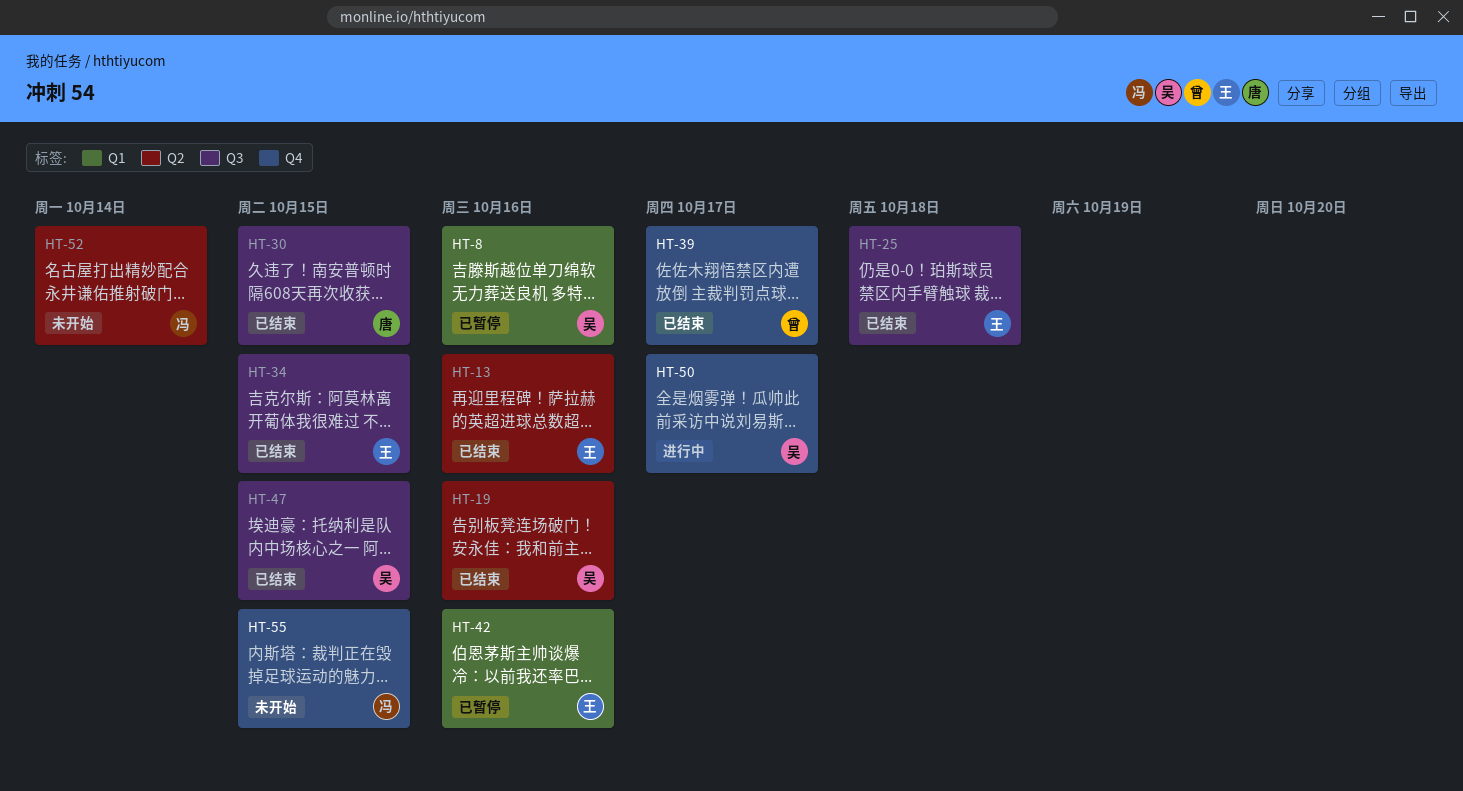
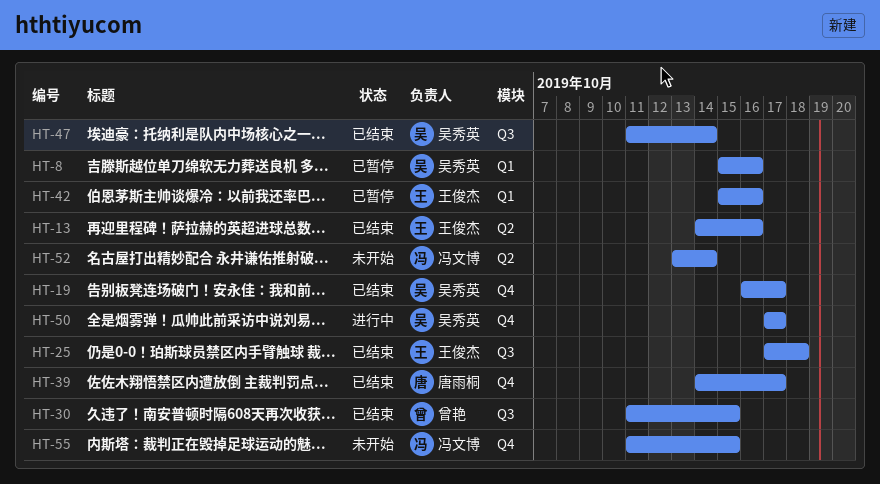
HT-19, label: Q2 -> Q4
HT-19, due: Oct 16 -> Oct 17
HT-30, owner: 唐雨桐 -> 曾艳
HT-34: present -> none
HT-39, owner: 曾艳 -> 唐雨桐
HT-47, due: Oct 15 -> Oct 14

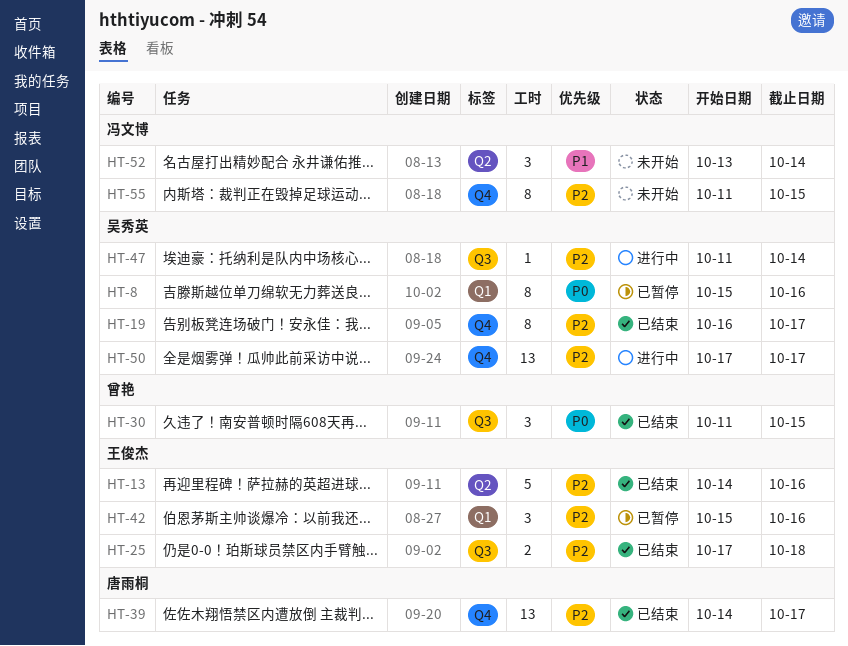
HT-47, status: 已结束 -> 进行中

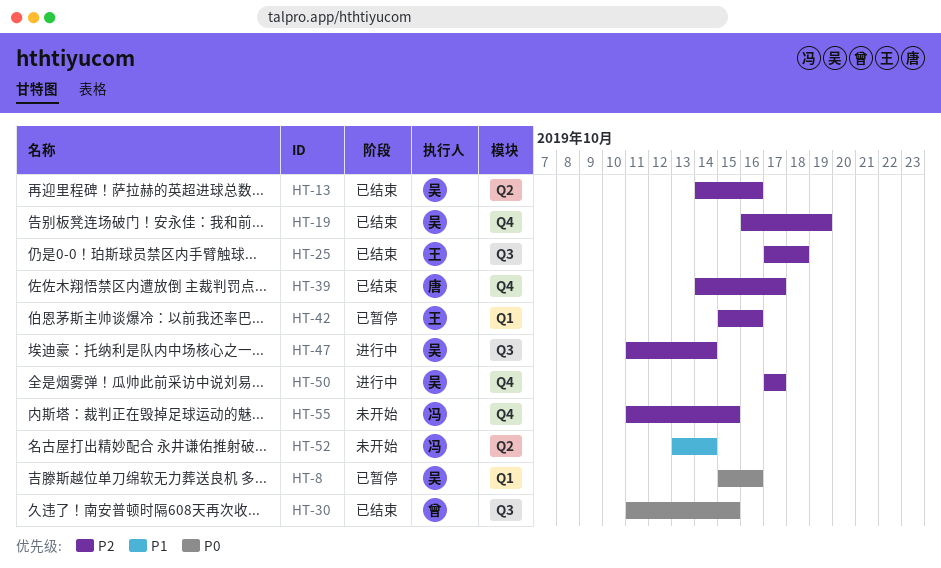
HT-13, owner: 王俊杰 -> 吴秀英
HT-19, due: Oct 17 -> Oct 19

